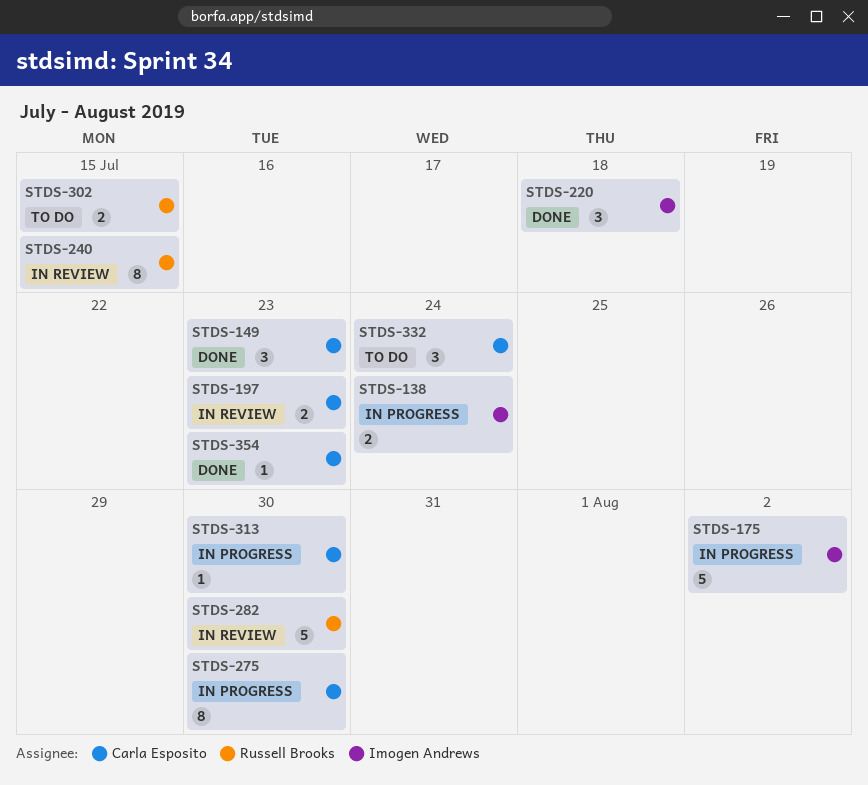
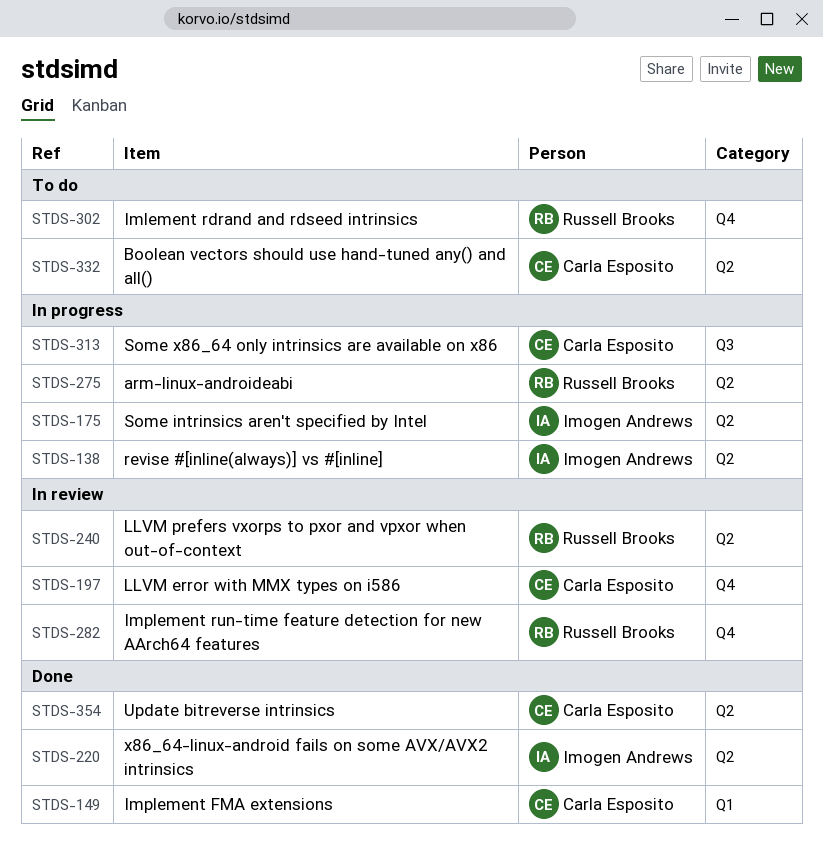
STDS-275, owner: Carla Esposito -> Russell Brooks

